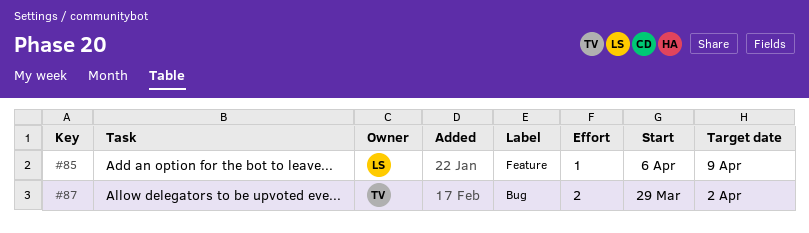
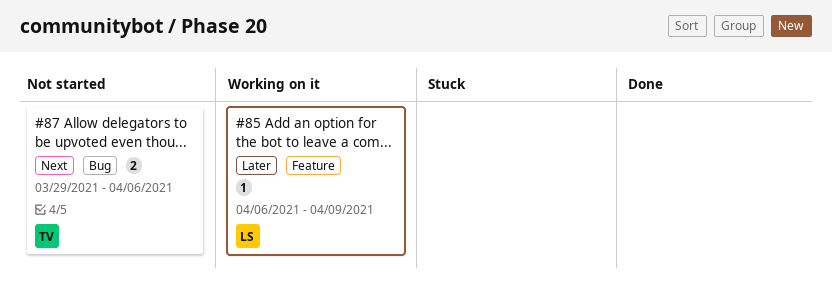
#87, due: Apr 2 -> Apr 6

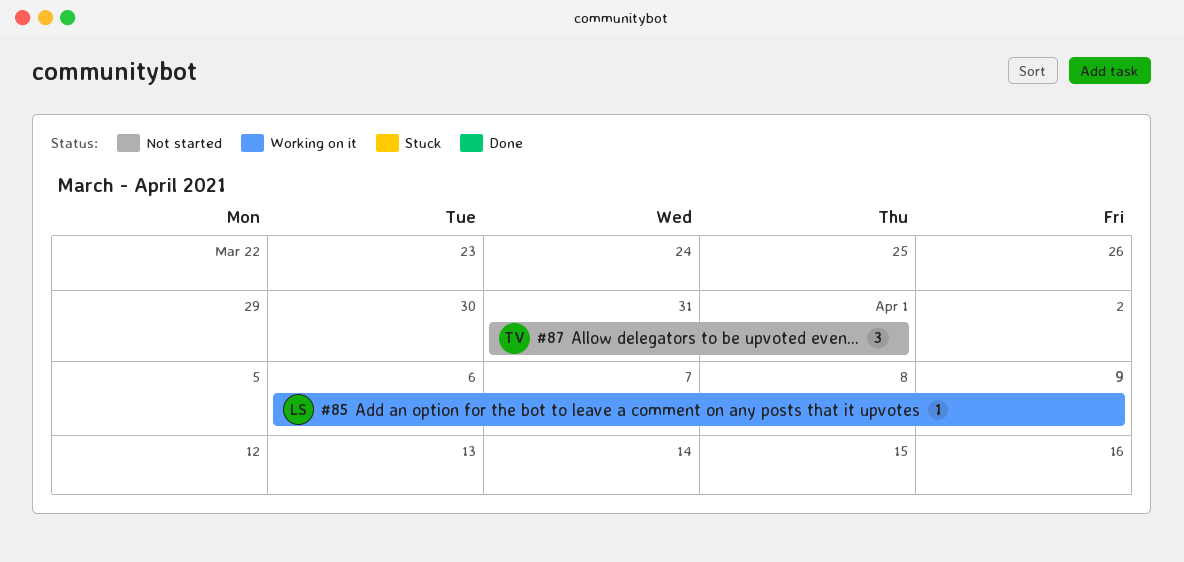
#87, estimate: 2 -> 3
#87, start: Mar 29 -> Mar 31
#87, due: Apr 6 -> Apr 1

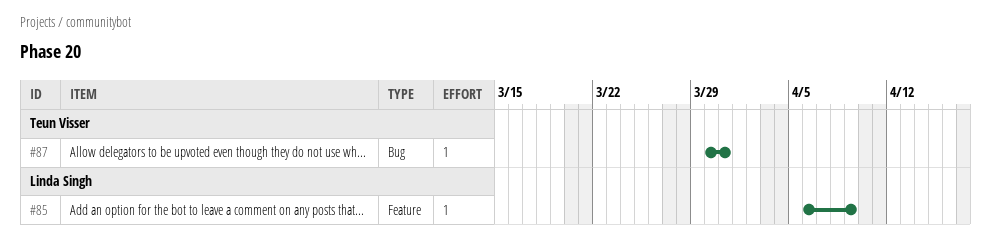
#87, estimate: 3 -> 1
#87, start: Mar 31 -> Mar 30
#87, due: Apr 1 -> Mar 31

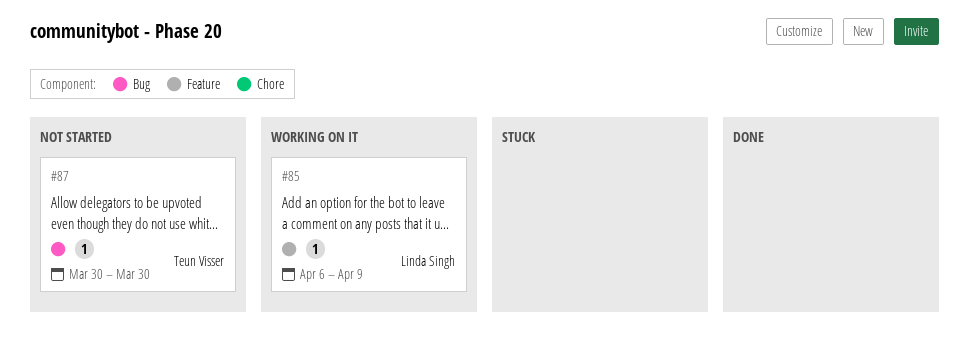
#87, due: Mar 31 -> Mar 30

